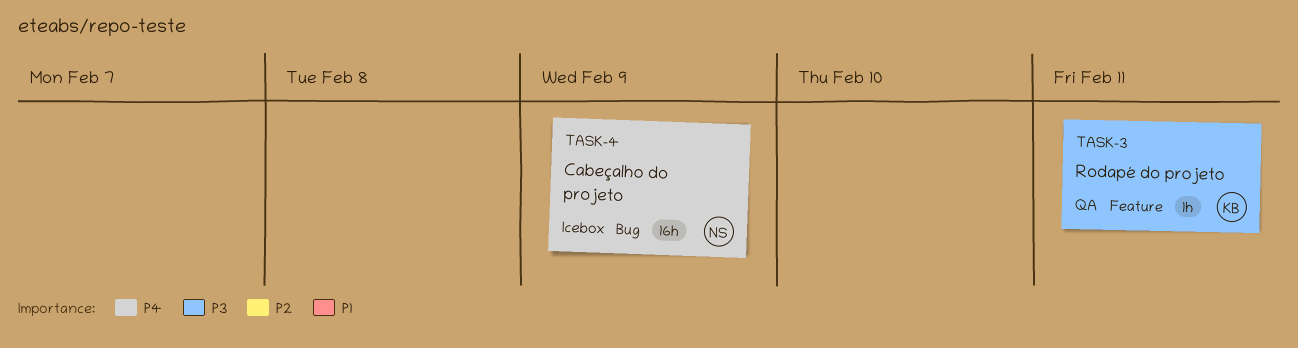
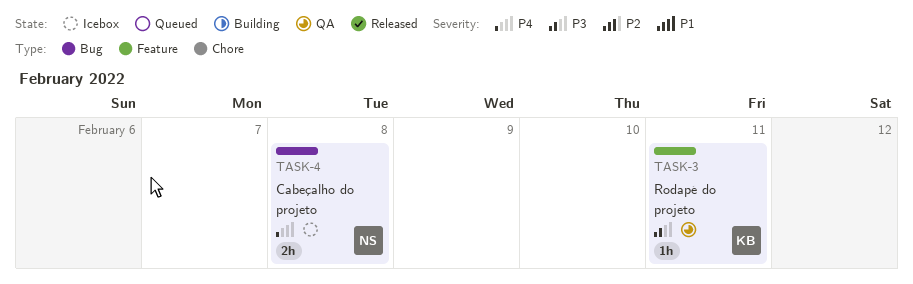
TASK-4, estimate: 16h -> 2h
TASK-4, due: Feb 9 -> Feb 8

